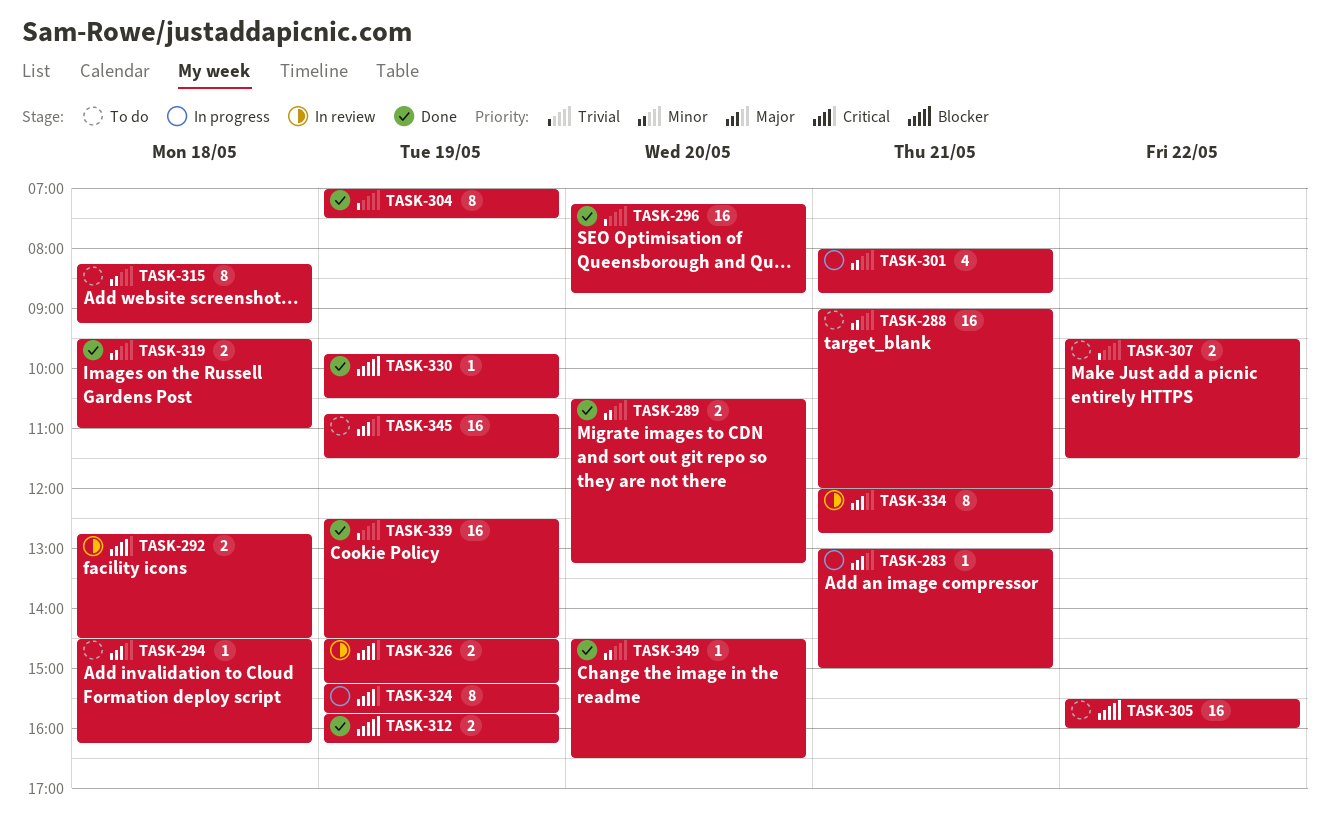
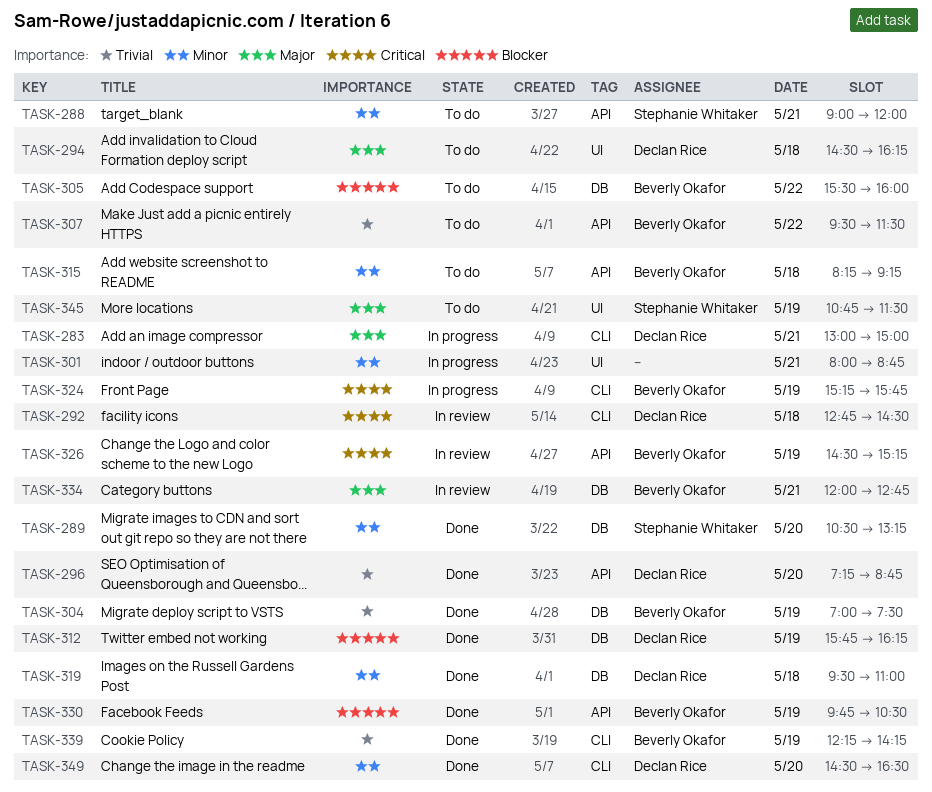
TASK-339, begins: 12:30 -> 12:15
TASK-339, ends: 14:30 -> 14:15

